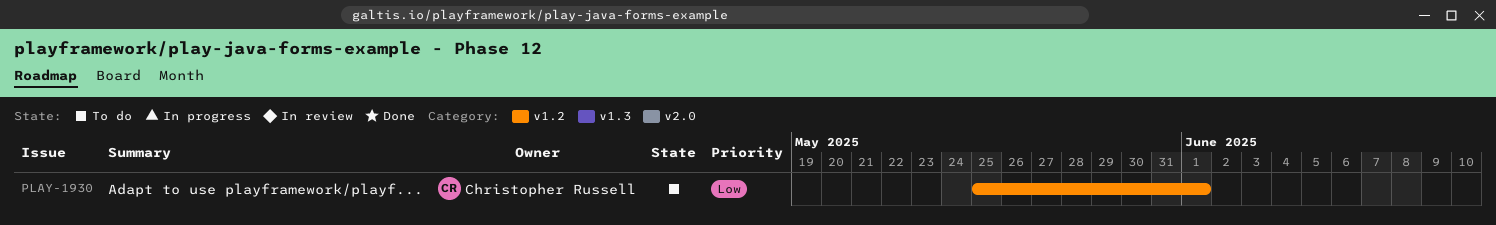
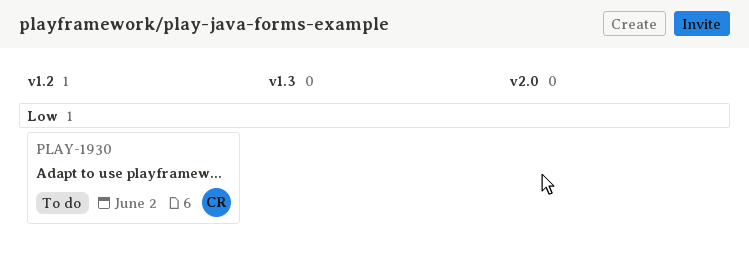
PLAY-1930, due: Jun 1 -> Jun 2

